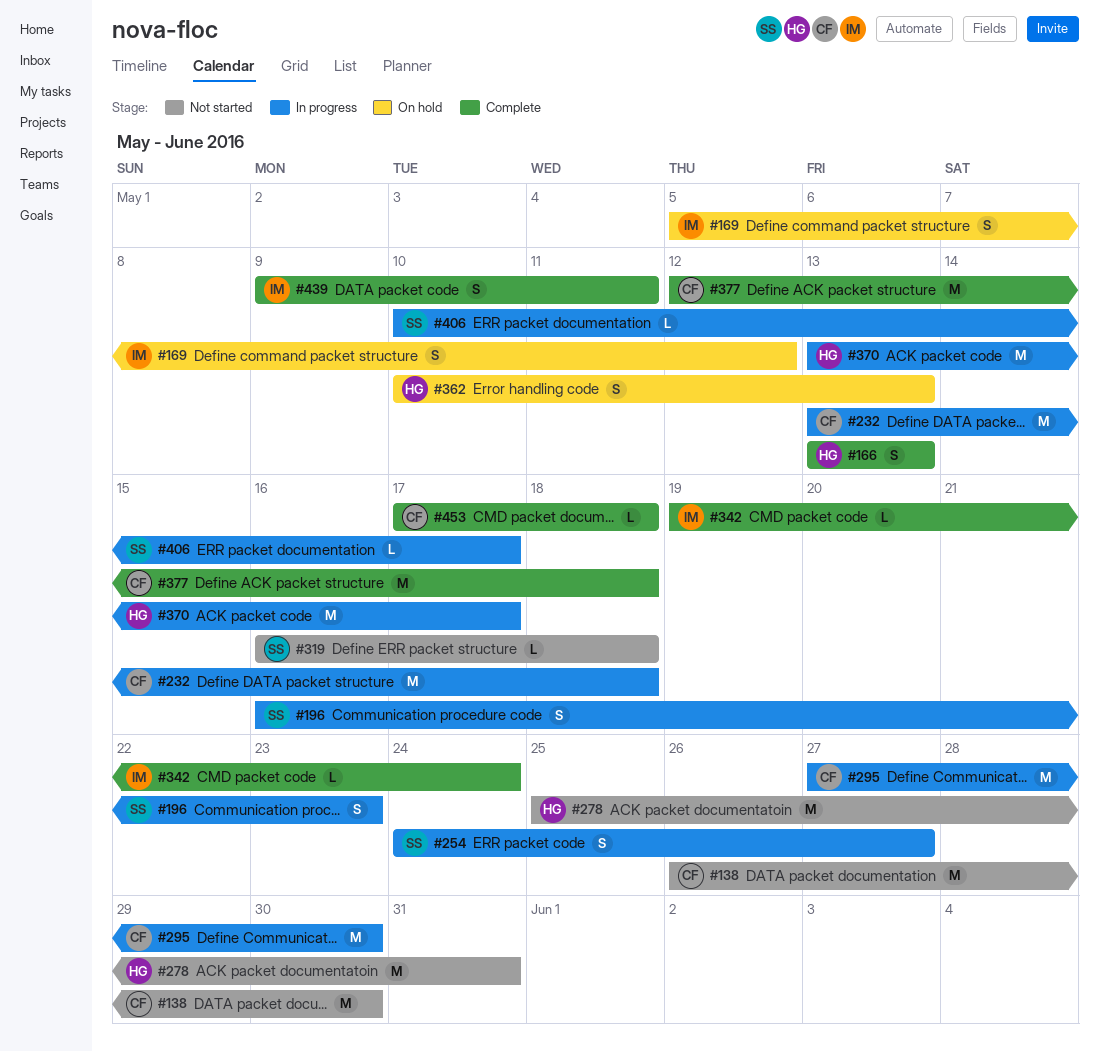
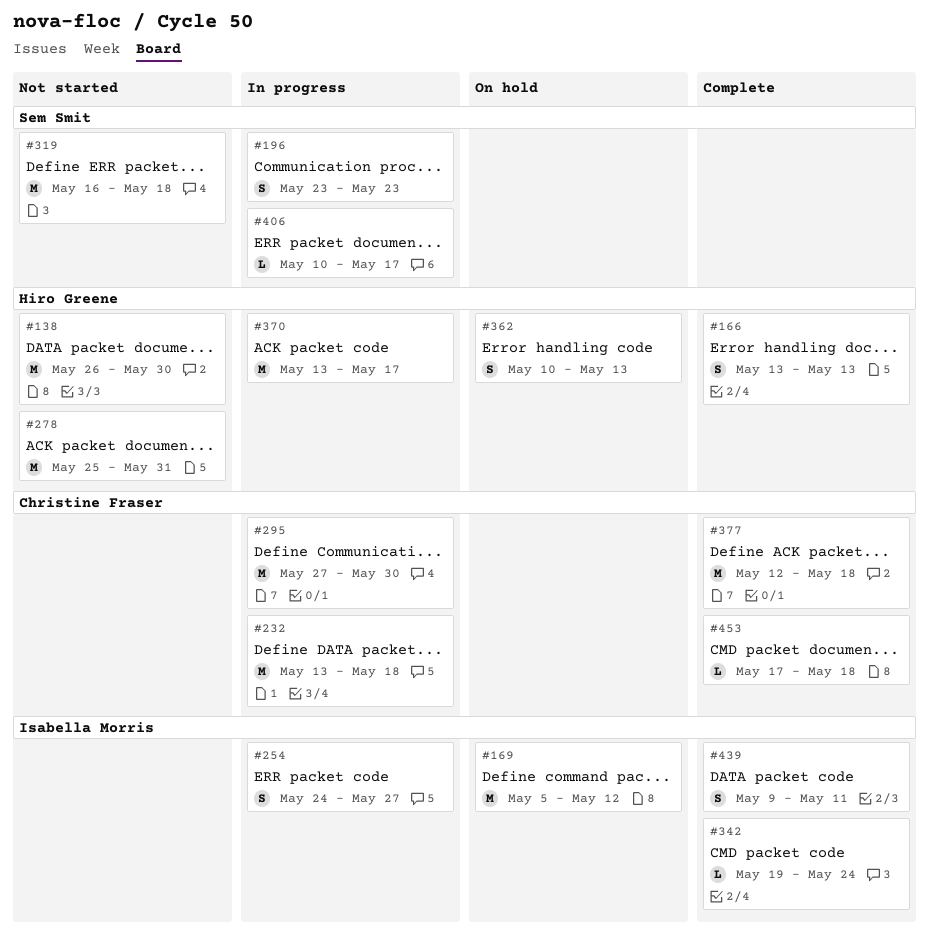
#138, owner: Christine Fraser -> Hiro Greene
#169, estimate: S -> M
#196, start: May 16 -> May 23
#254, owner: Sem Smit -> Isabella Morris
#319, estimate: L -> M

